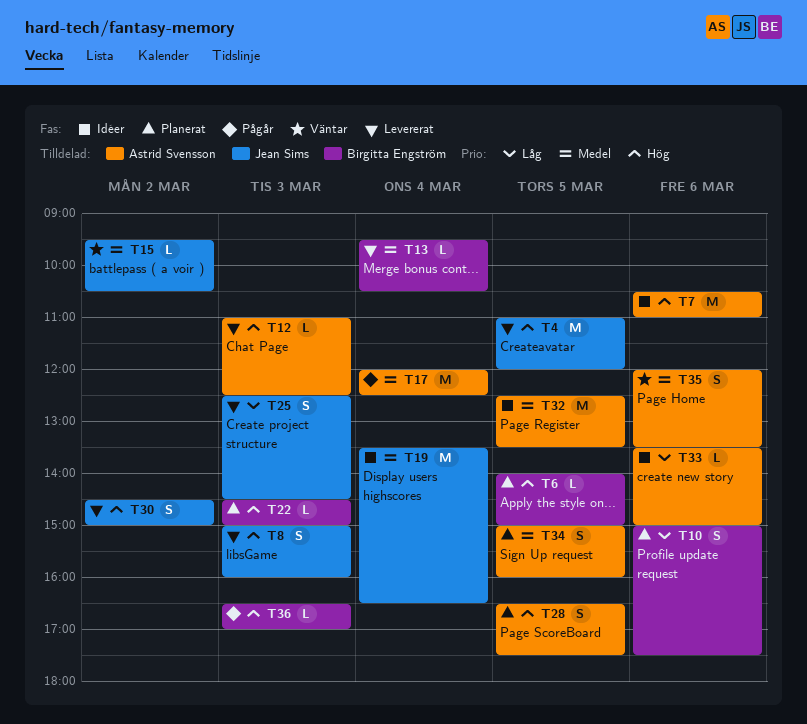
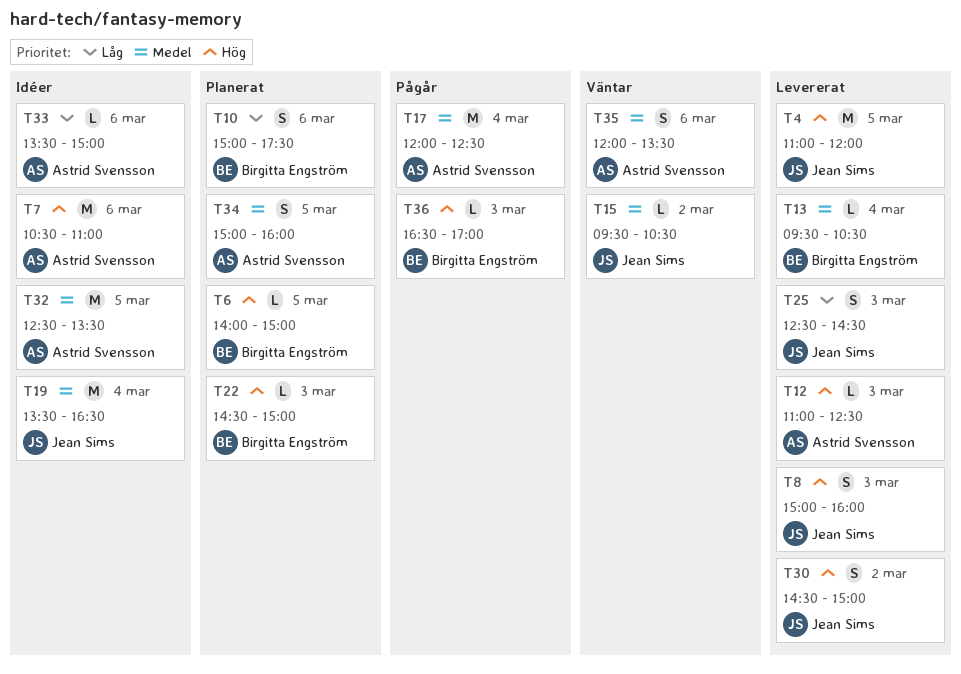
T28: present -> none

